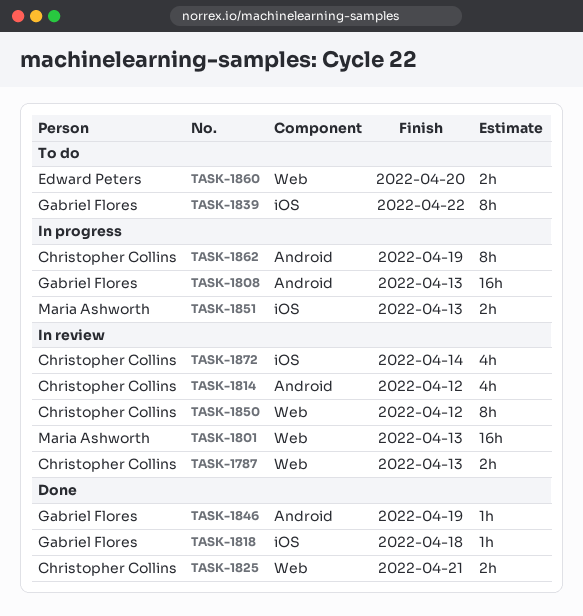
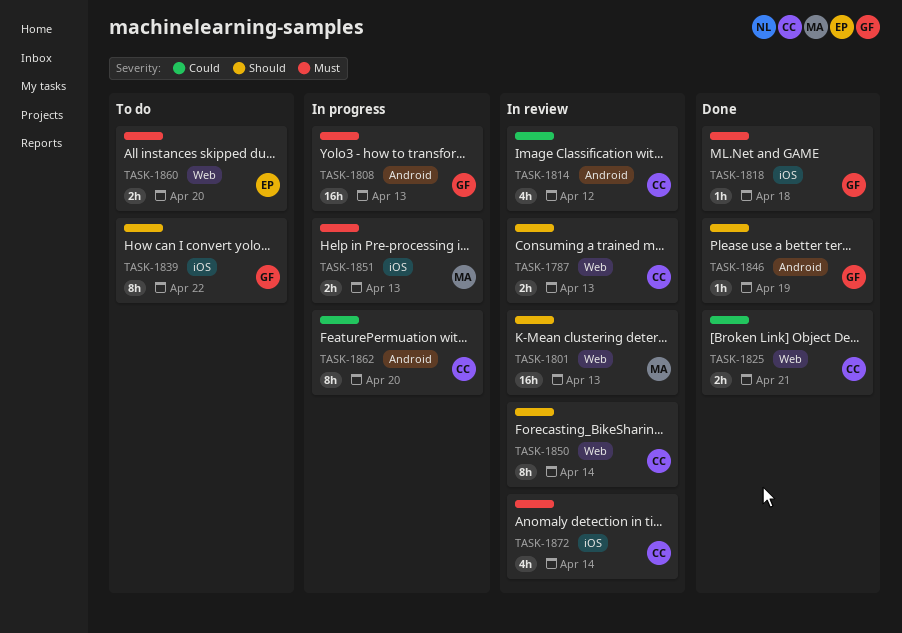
TASK-1850, due: Apr 12 -> Apr 14
TASK-1862, due: Apr 19 -> Apr 20

